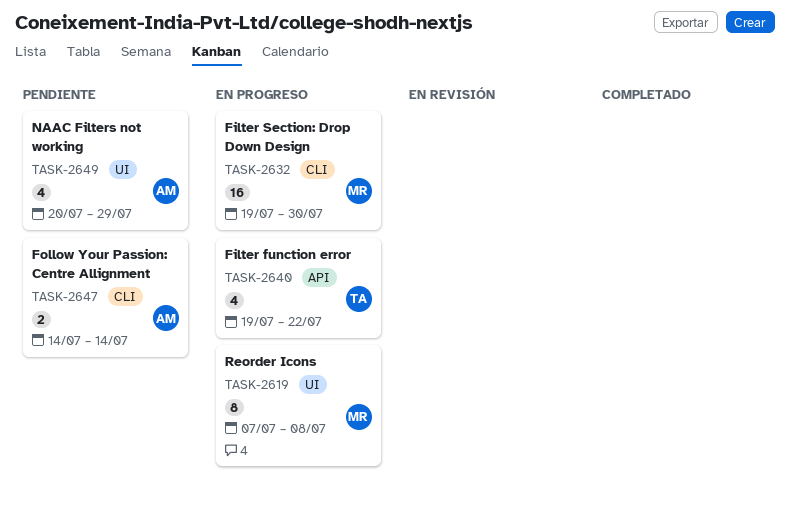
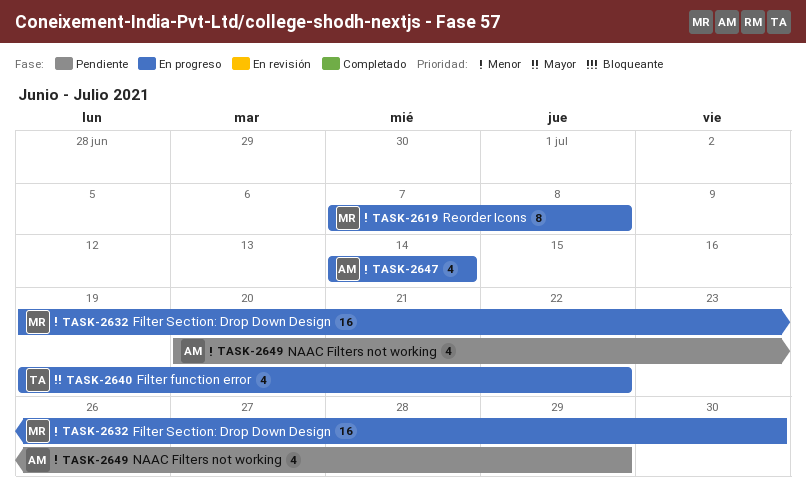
TASK-2647, status: Pendiente -> En progreso
TASK-2647, estimate: 2 -> 4

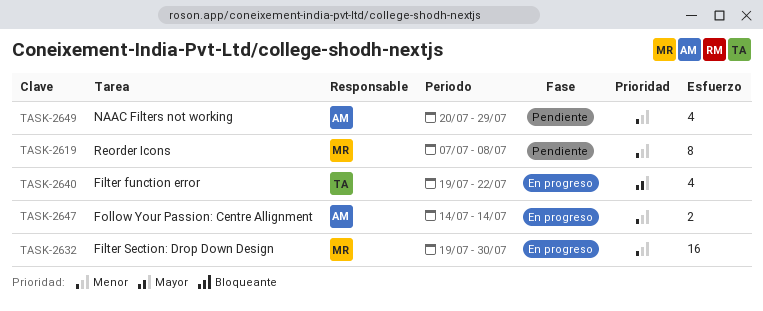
TASK-2619, status: En progreso -> Pendiente
TASK-2647, estimate: 4 -> 2

